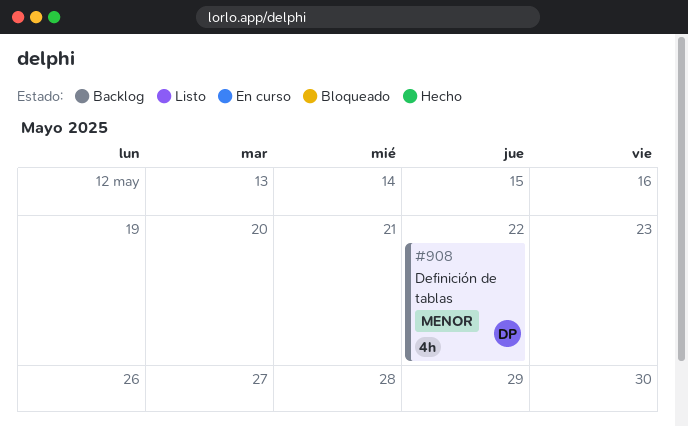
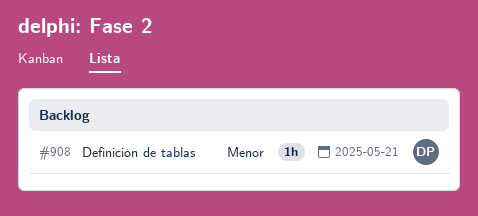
#908, estimate: 4h -> 1h
#908, due: May 22 -> May 21

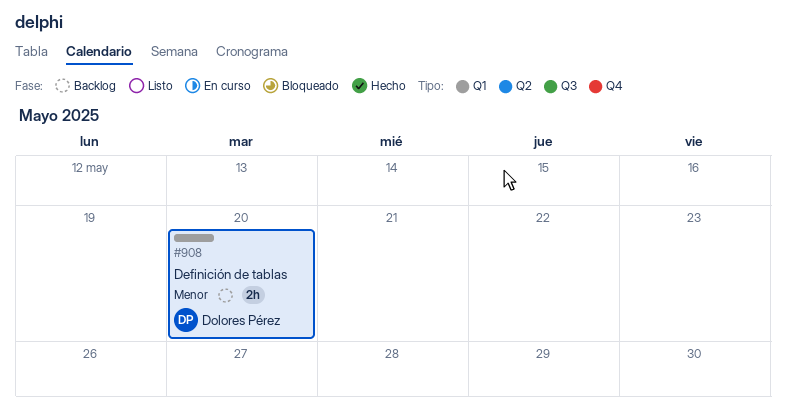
#908, estimate: 1h -> 2h
#908, due: May 21 -> May 20

